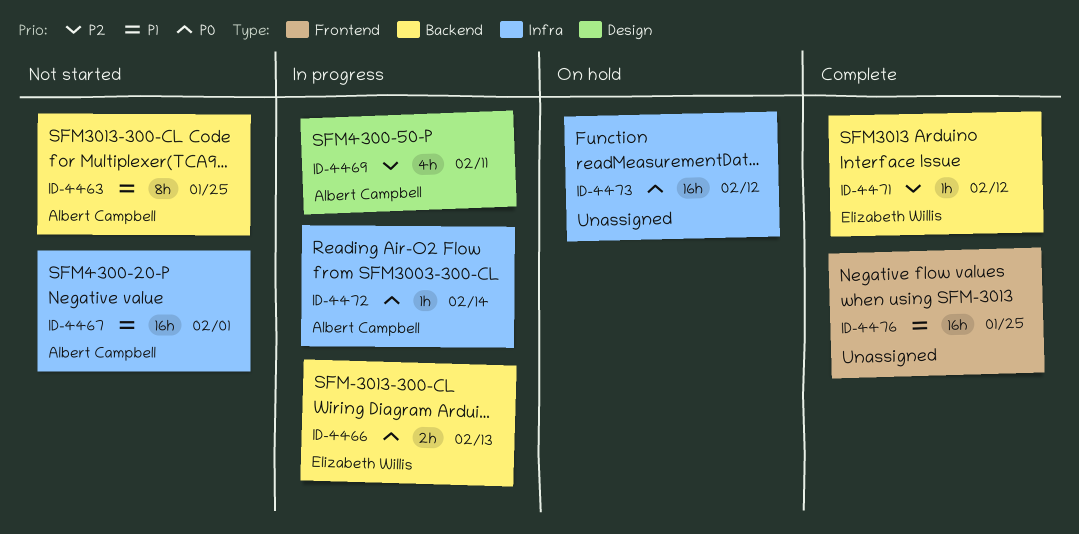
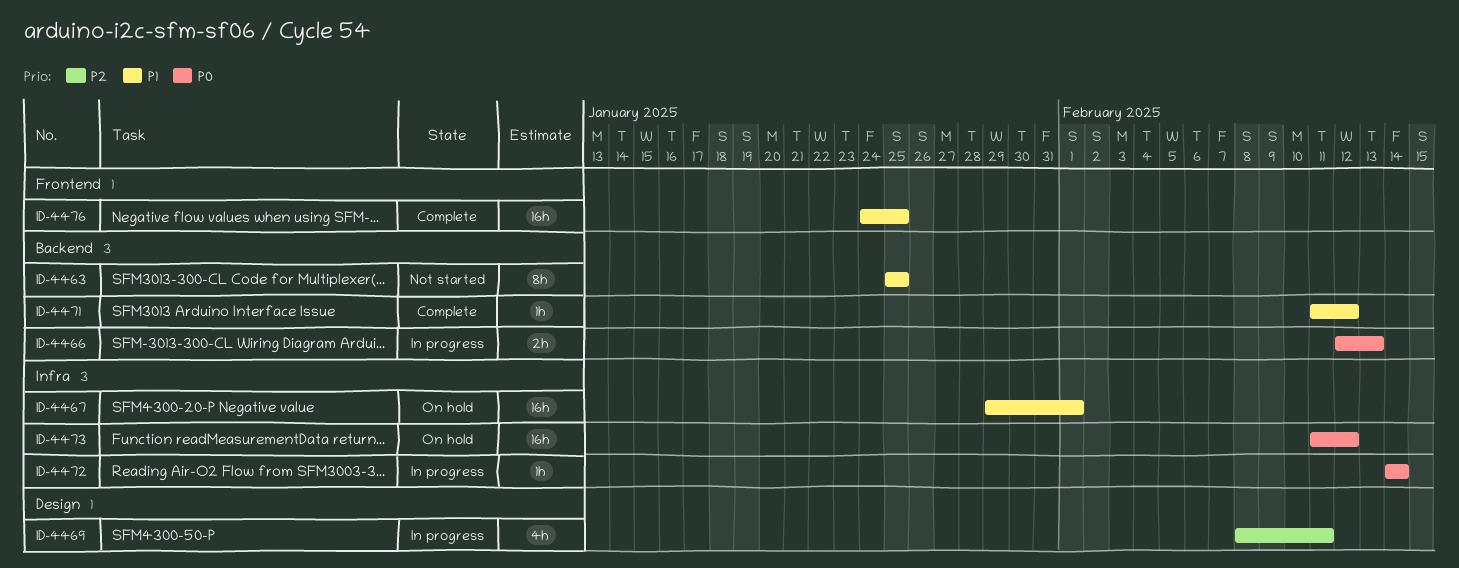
ID-4467, status: Not started -> On hold
ID-4471, priority: P2 -> P1

